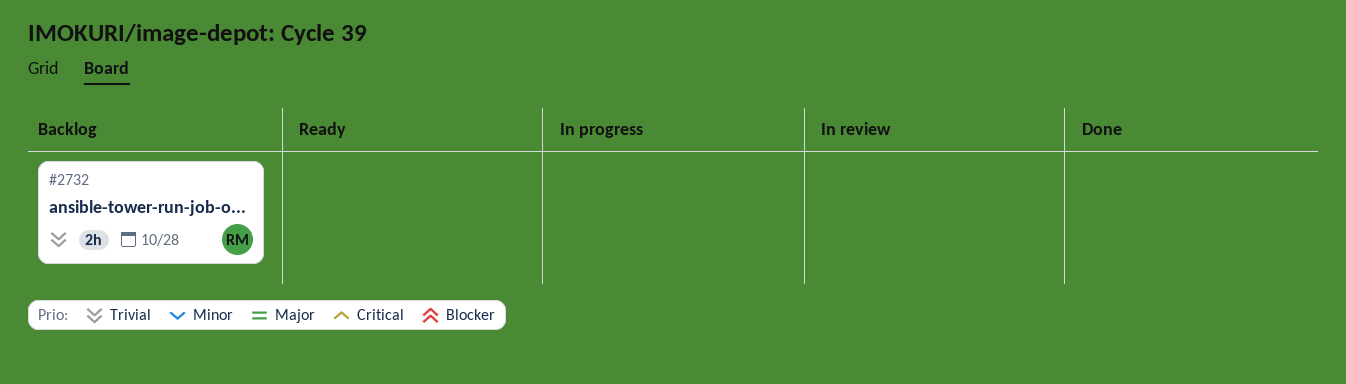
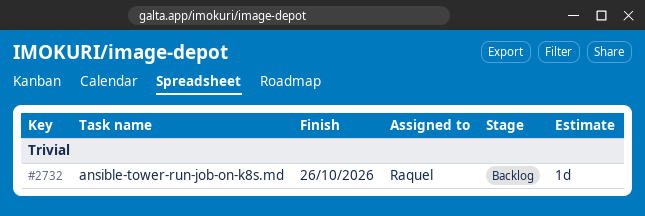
#2732, estimate: 2h -> 1d
#2732, due: Oct 28 -> Oct 26

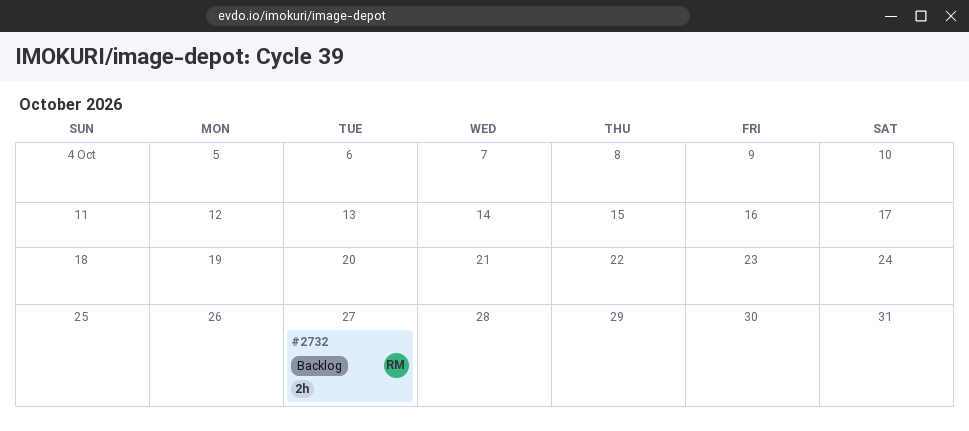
#2732, estimate: 1d -> 2h
#2732, due: Oct 26 -> Oct 27

